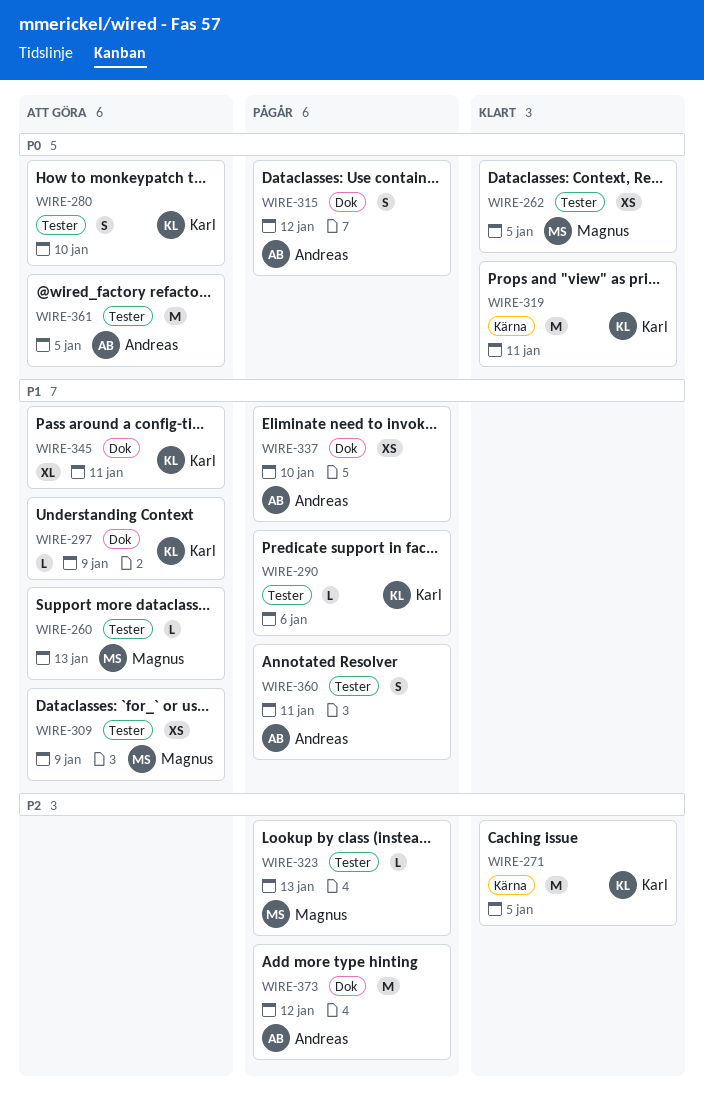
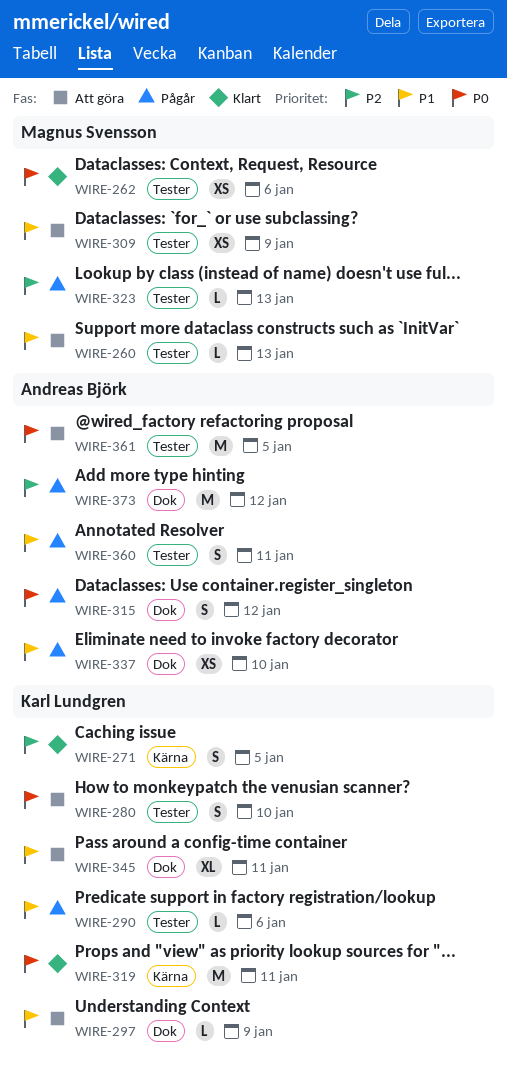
WIRE-262, due: Jan 5 -> Jan 6
WIRE-271, estimate: M -> S

